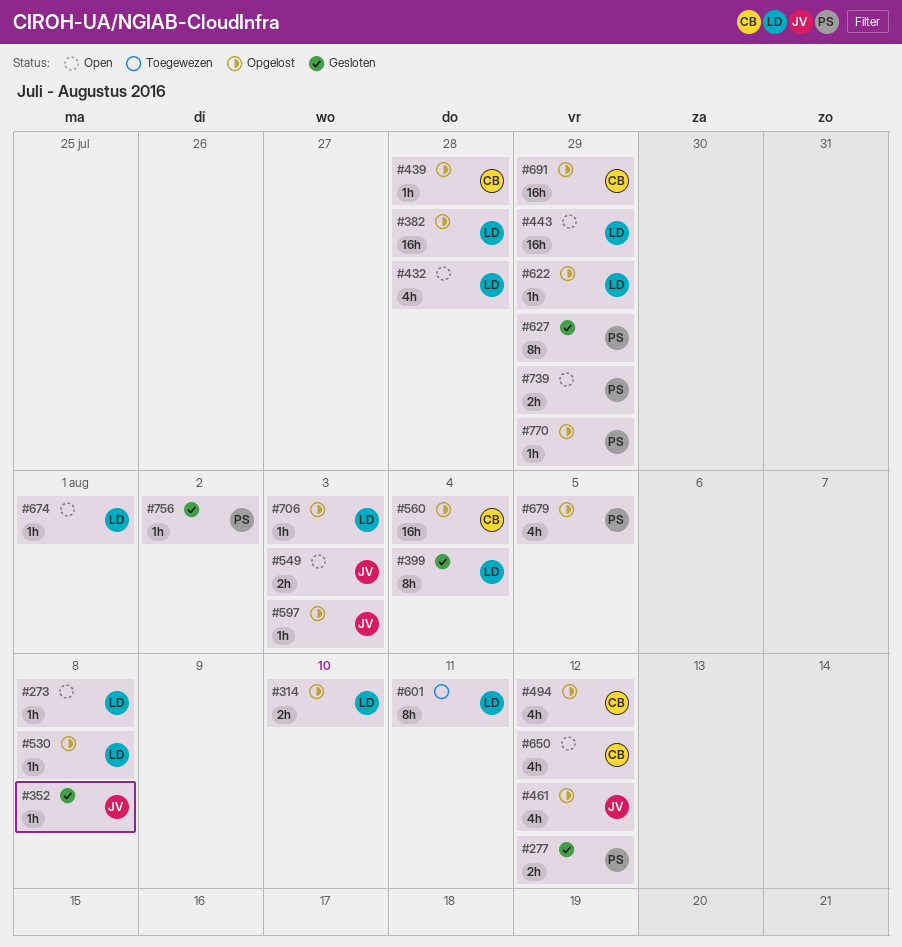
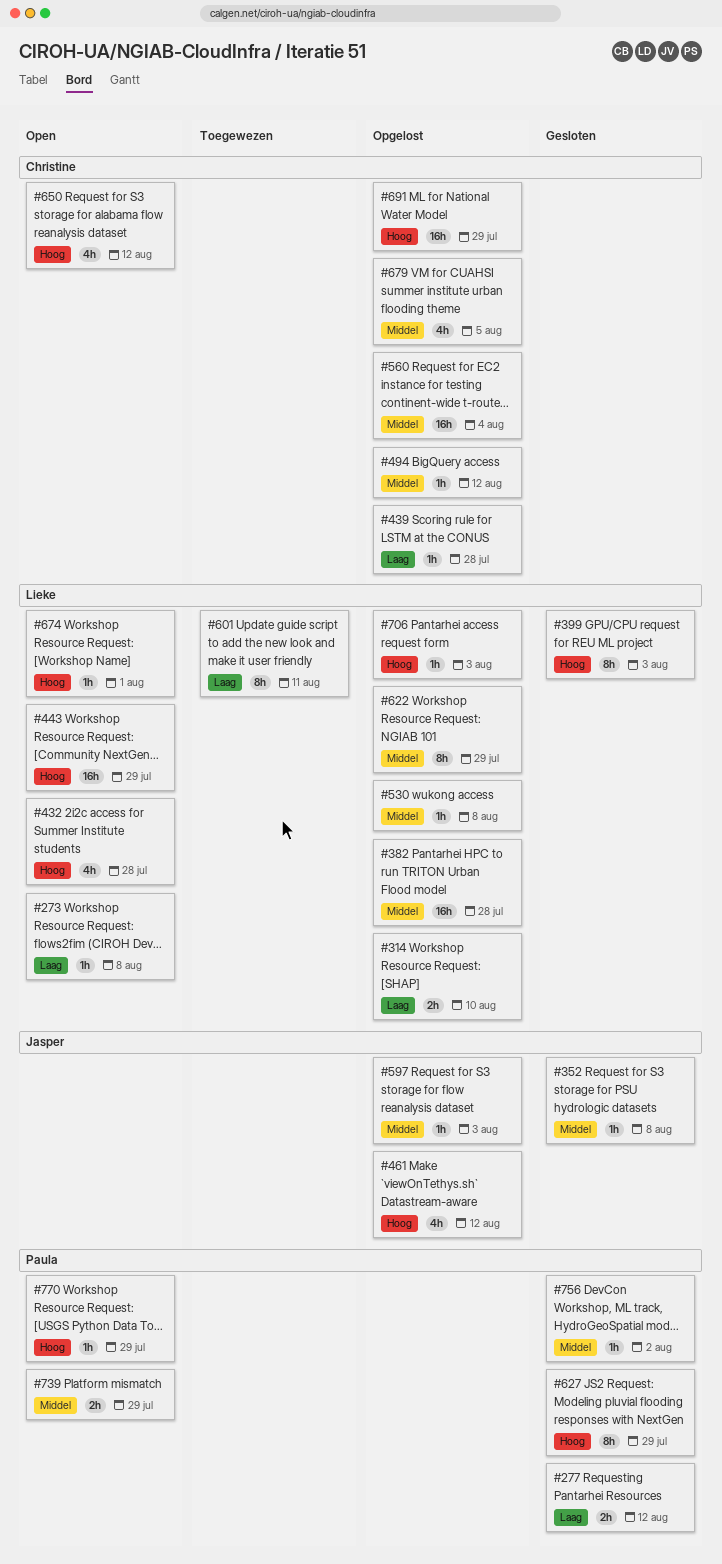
#399, due: Aug 4 -> Aug 3
#494, estimate: 4h -> 1h
#549: present -> none
#622, estimate: 1h -> 8h
#679, owner: Paula -> Christine
#770, status: Opgelost -> Open

